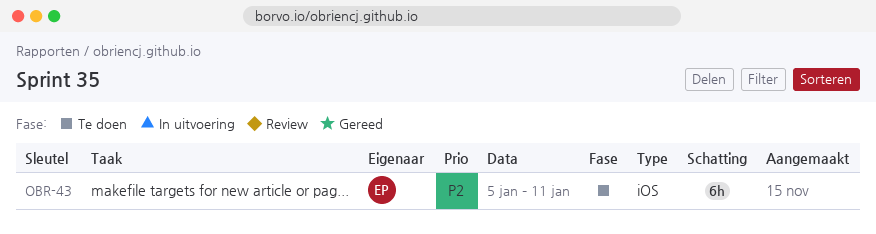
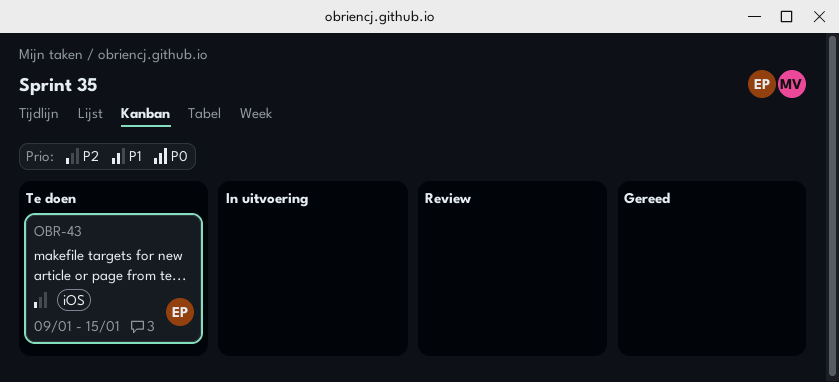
OBR-43, start: Jan 5 -> Jan 9
OBR-43, due: Jan 11 -> Jan 15

